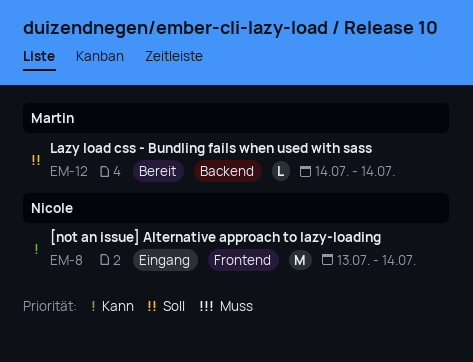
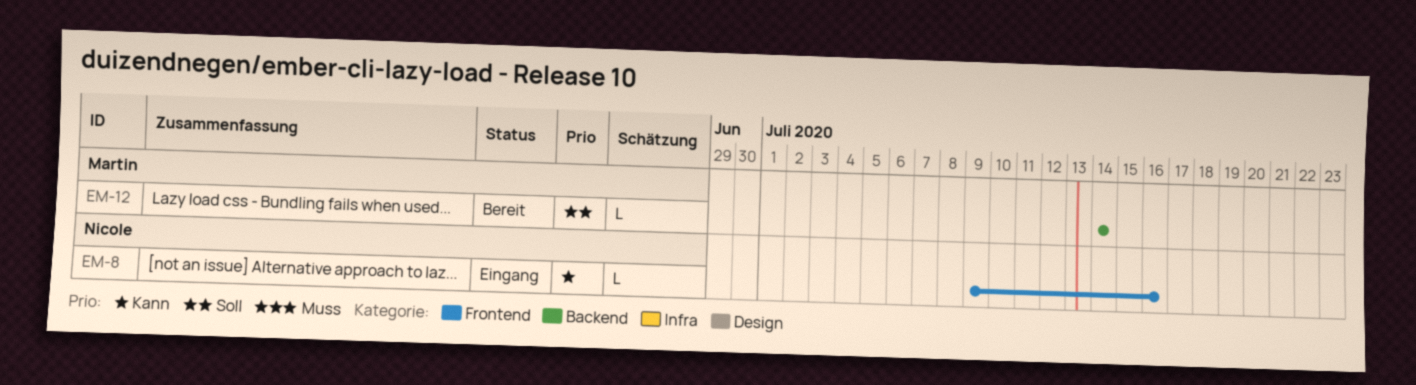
EM-8, estimate: M -> L
EM-8, start: Jul 13 -> Jul 9
EM-8, due: Jul 14 -> Jul 16

